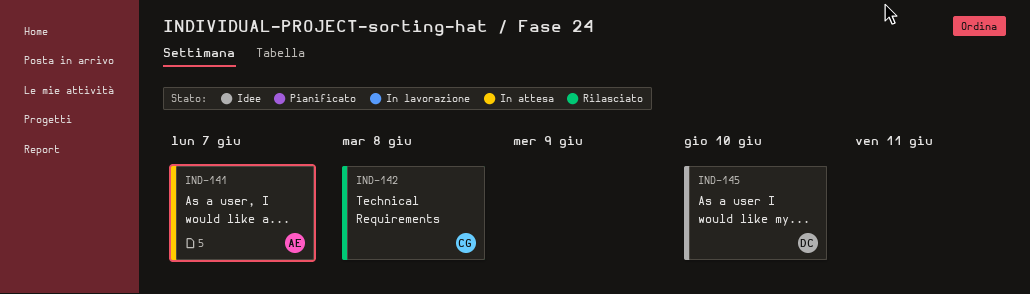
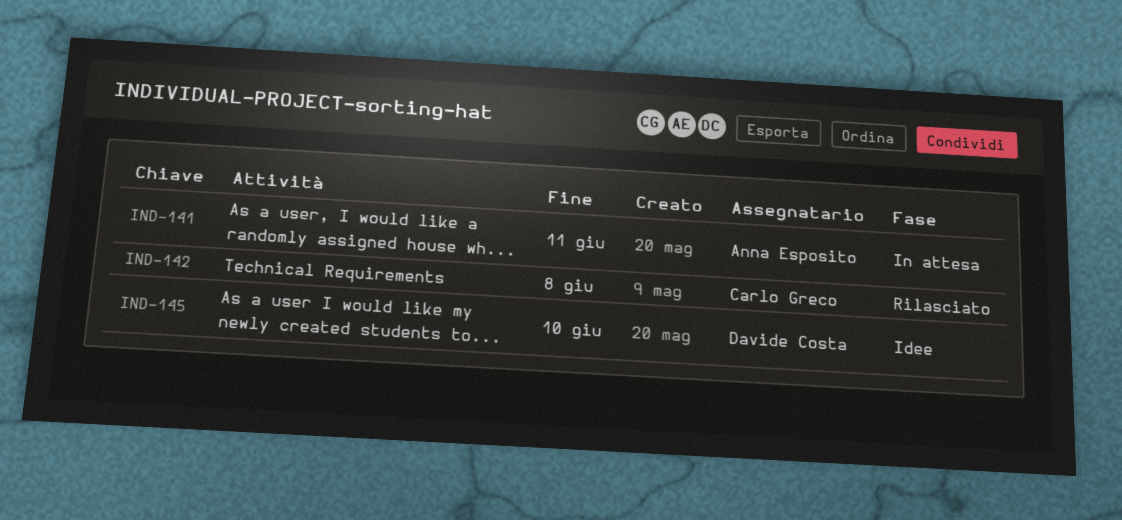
IND-141, due: Jun 7 -> Jun 11

